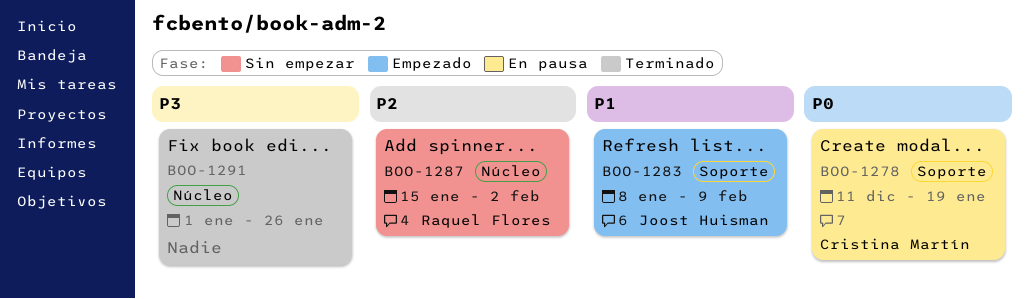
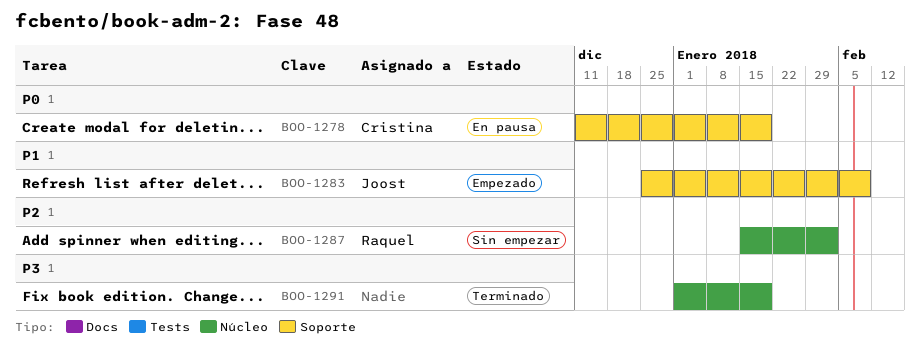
BOO-1283, start: Jan 8 -> Dec 25
BOO-1291, due: Jan 26 -> Jan 19

